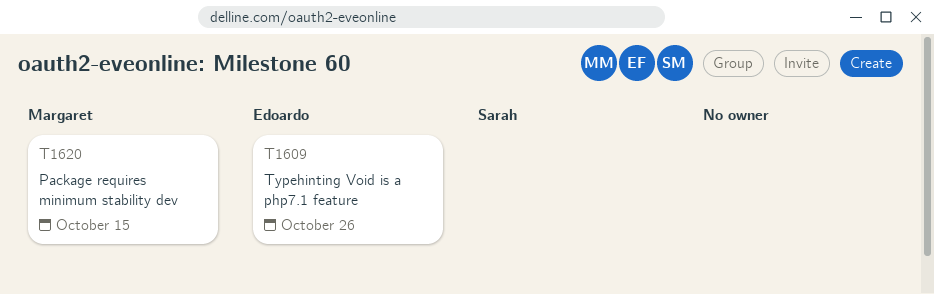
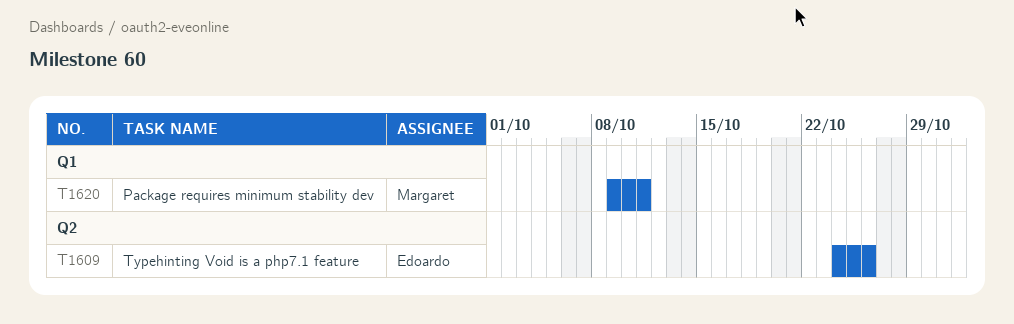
T1620, due: Oct 15 -> Oct 11

